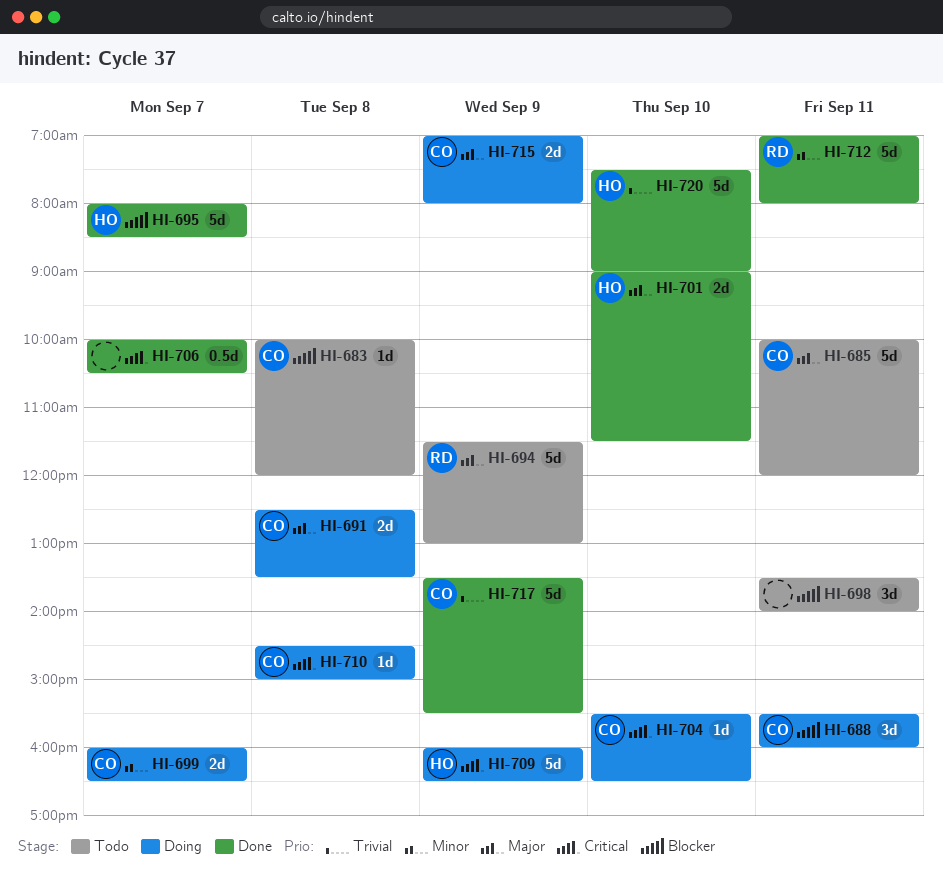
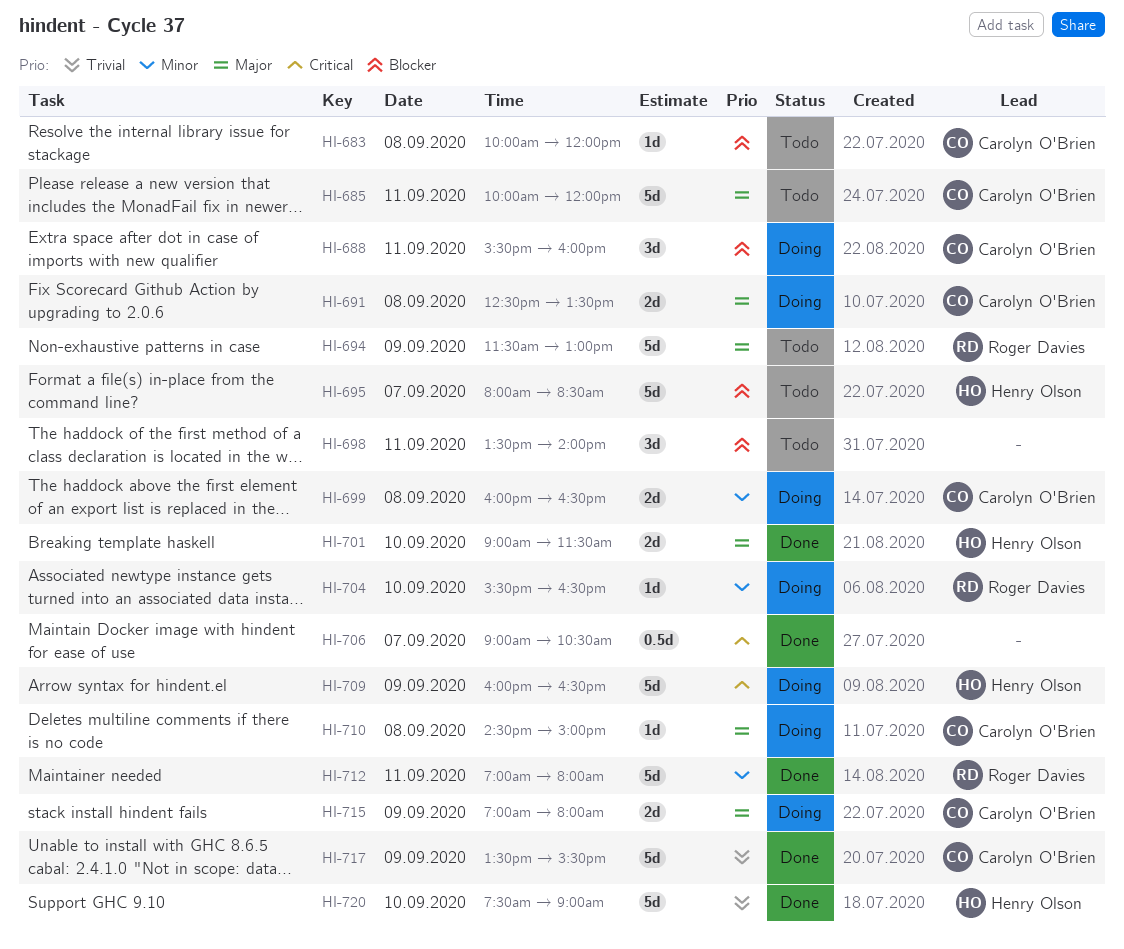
HI-695, status: Done -> Todo
HI-699, day: Sep 7 -> Sep 8
HI-704, owner: Carolyn O'Brien -> Roger Davies
HI-704, priority: Critical -> Minor
HI-706, begins: 10:00 -> 09:00
HI-710, priority: Critical -> Major

